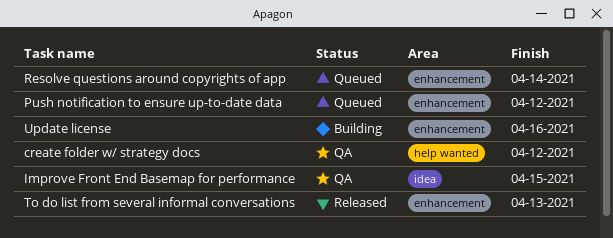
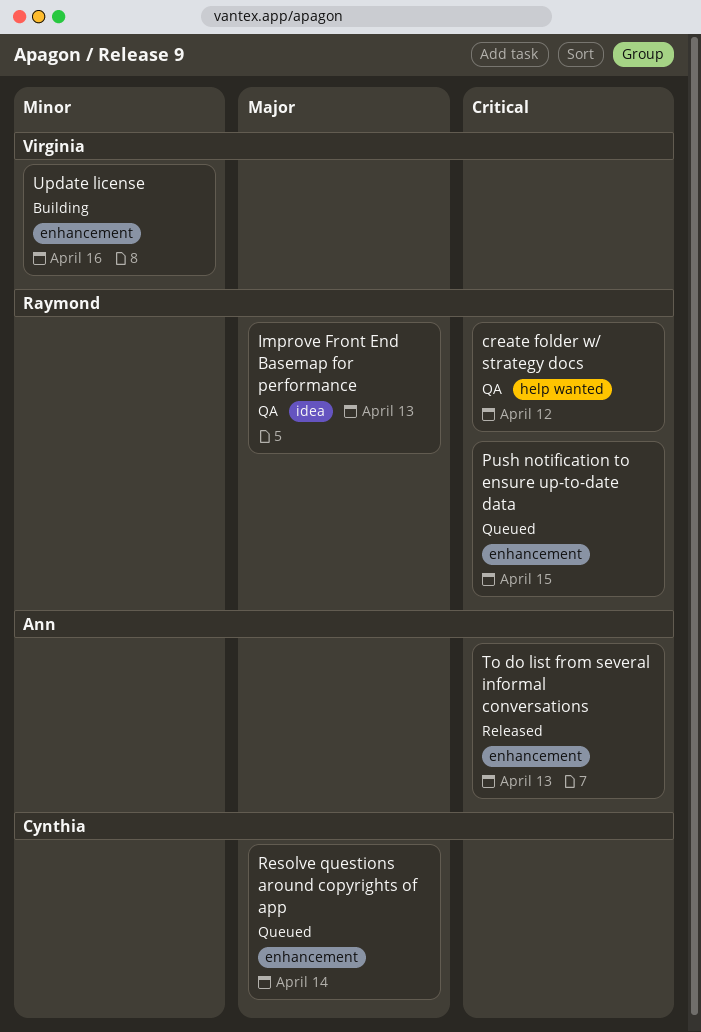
Improve Front End Basemap for performance, due: Apr 15 -> Apr 13
Push notification to ensure up-to-date data, due: Apr 12 -> Apr 15

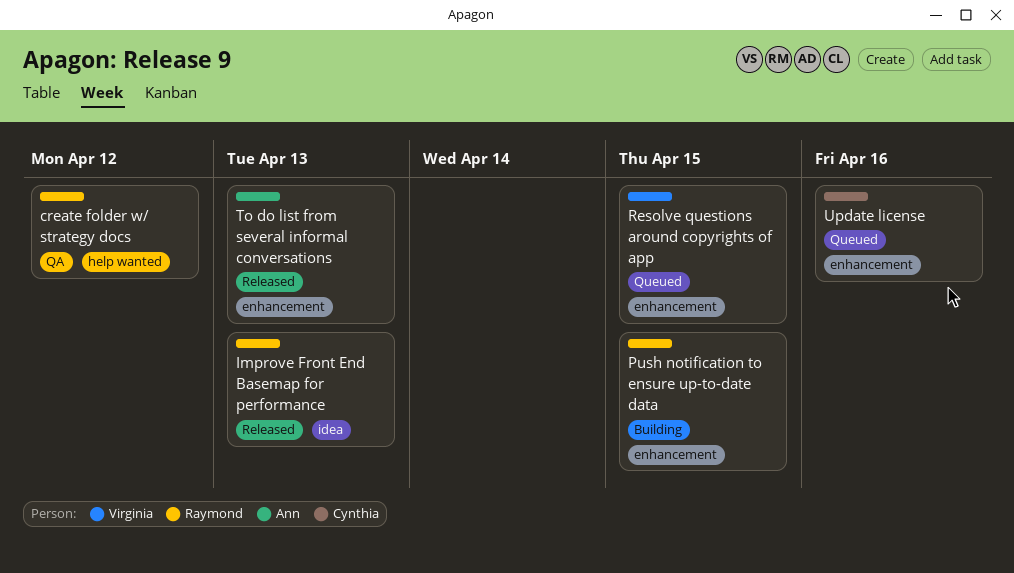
Improve Front End Basemap for performance, status: QA -> Released
Push notification to ensure up-to-date data, status: Queued -> Building
Resolve questions around copyrights of app, owner: Cynthia -> Virginia
Resolve questions around copyrights of app, due: Apr 14 -> Apr 15
Update license, status: Building -> Queued
Update license, owner: Virginia -> Cynthia

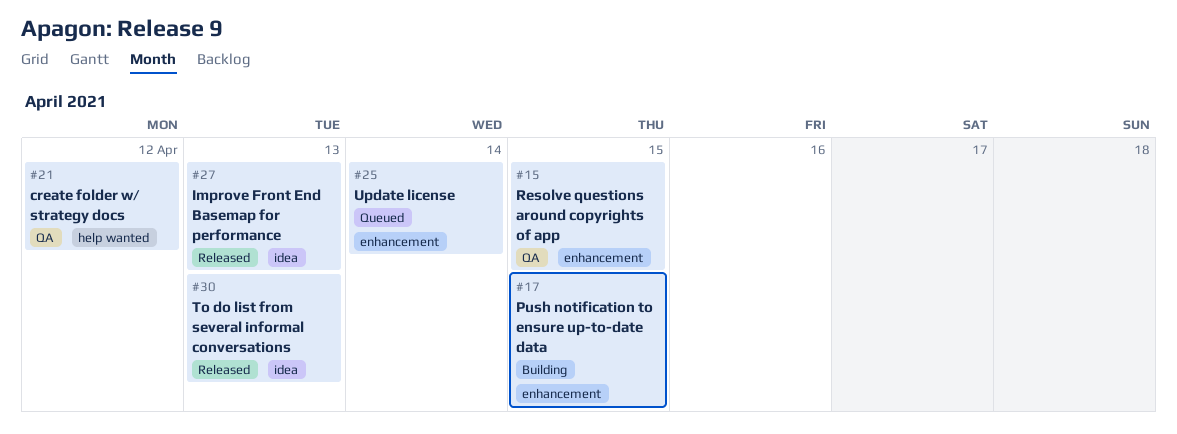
Resolve questions around copyrights of app, status: Queued -> QA
To do list from several informal conversations, label: enhancement -> idea
Update license, due: Apr 16 -> Apr 14

